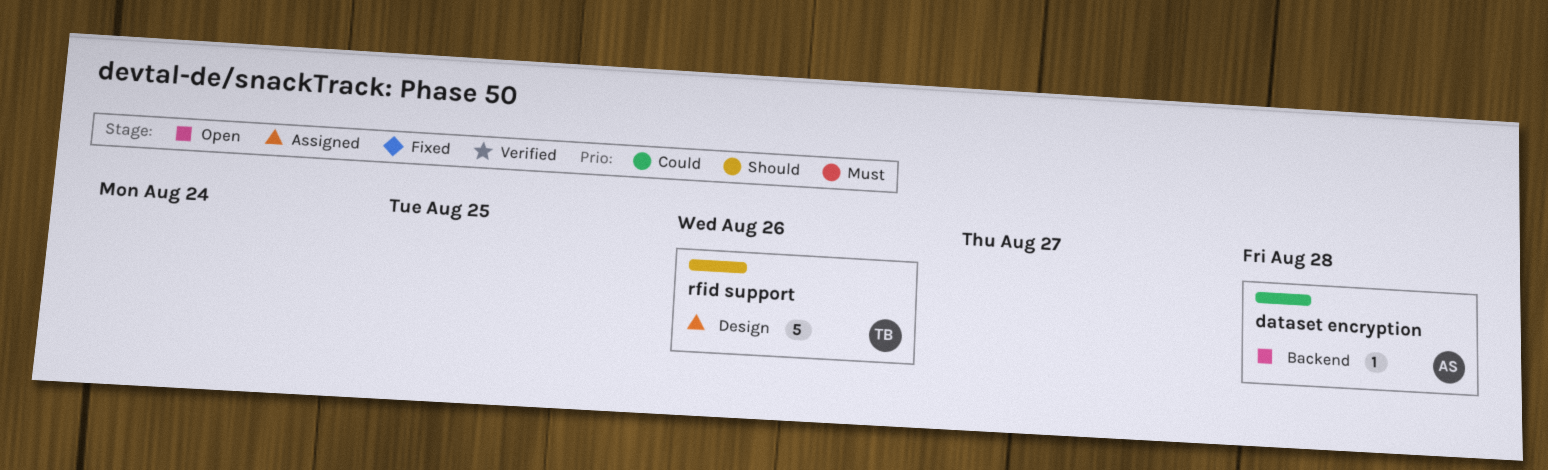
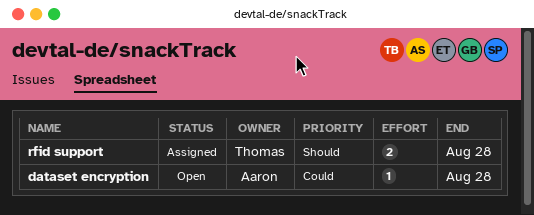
rfid support, estimate: 5 -> 2
rfid support, due: Aug 26 -> Aug 28

